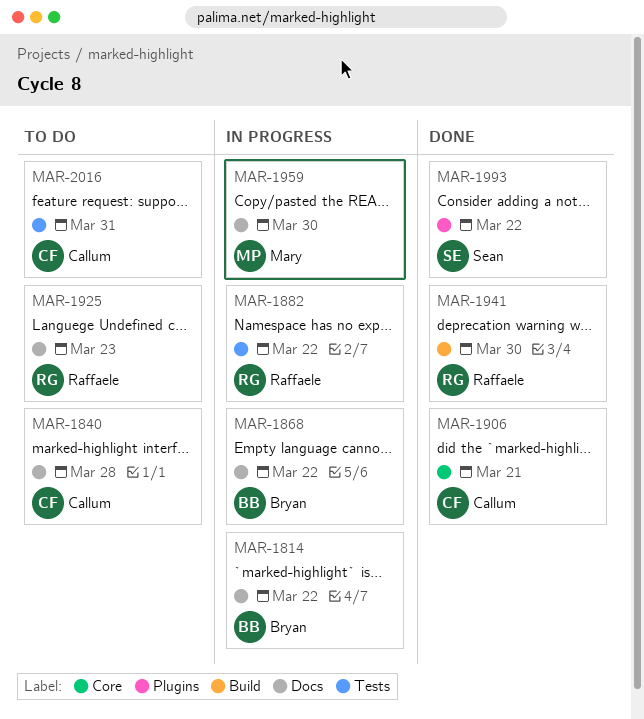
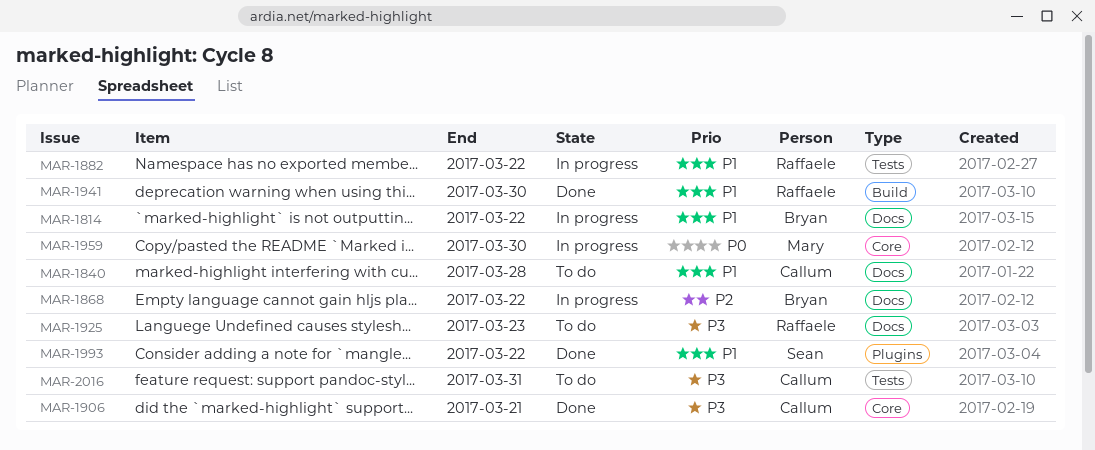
MAR-1959, label: Docs -> Core

